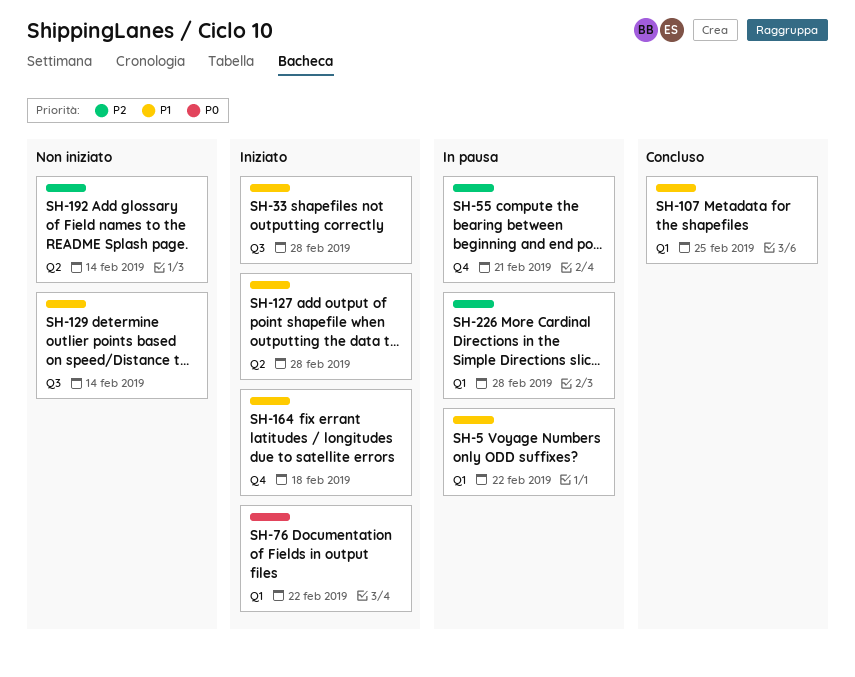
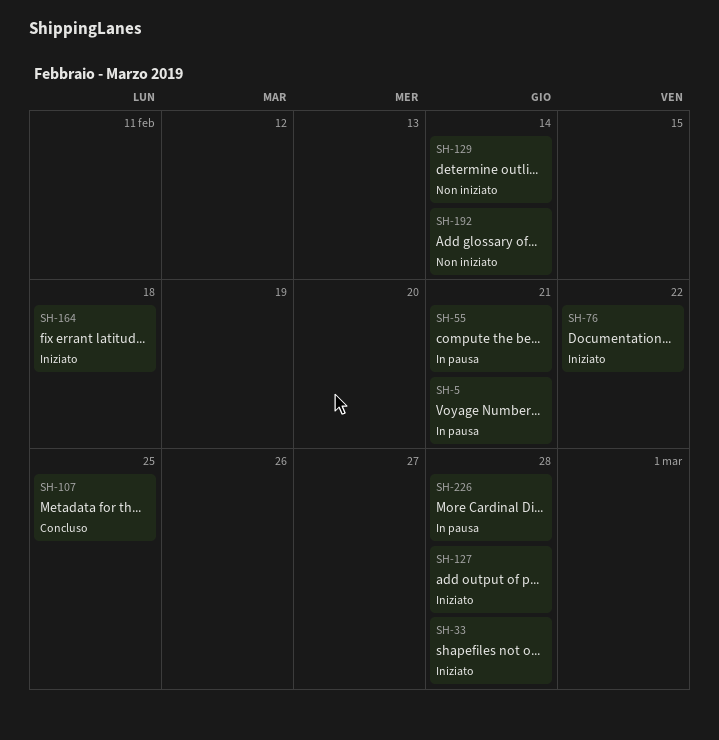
SH-5, due: Feb 22 -> Feb 21

